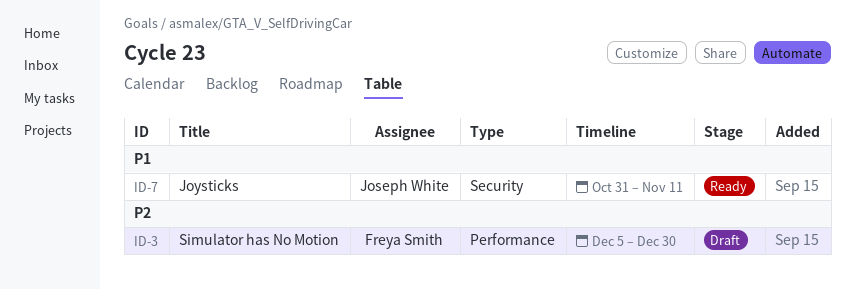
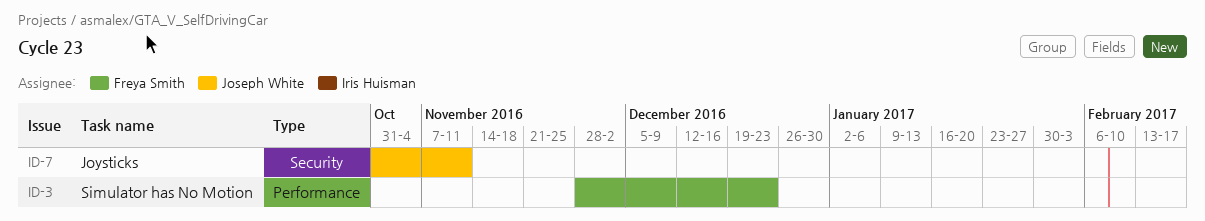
ID-3, start: Dec 5 -> Nov 28
ID-3, due: Dec 30 -> Dec 23

